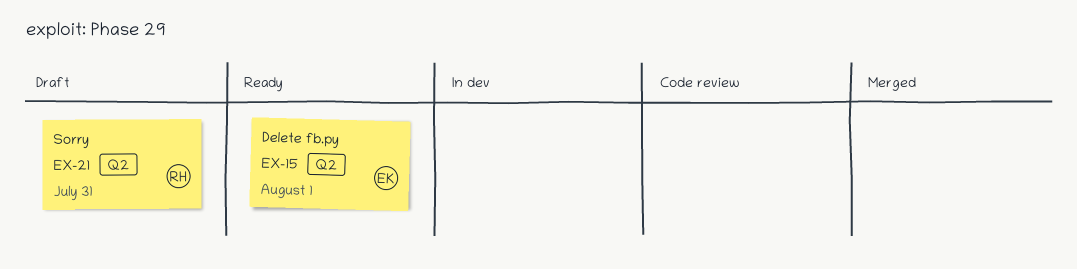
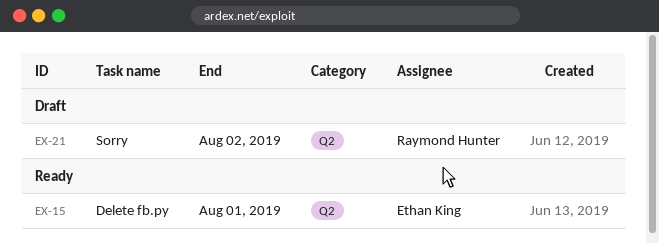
EX-21, due: Jul 31 -> Aug 2

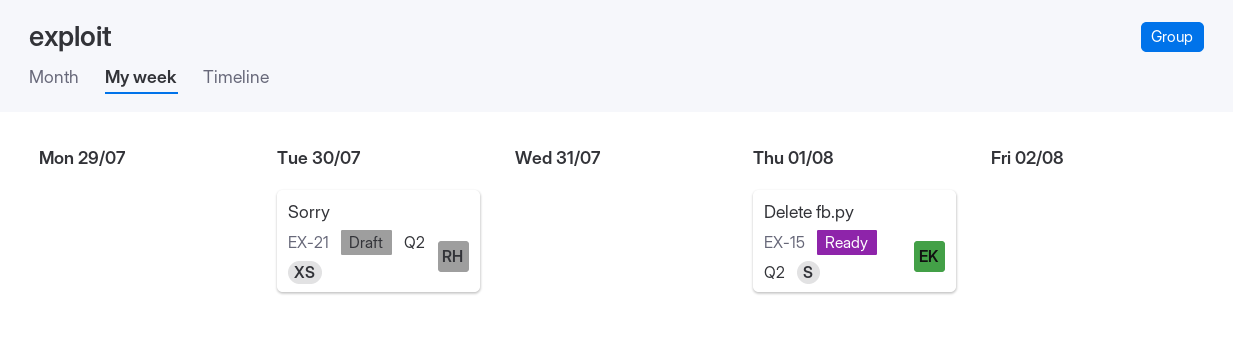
EX-21, due: Aug 2 -> Jul 30

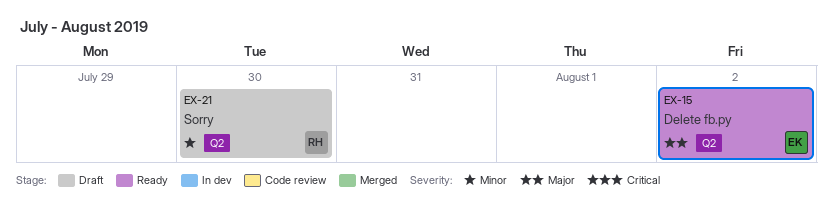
EX-15, due: Aug 1 -> Aug 2

